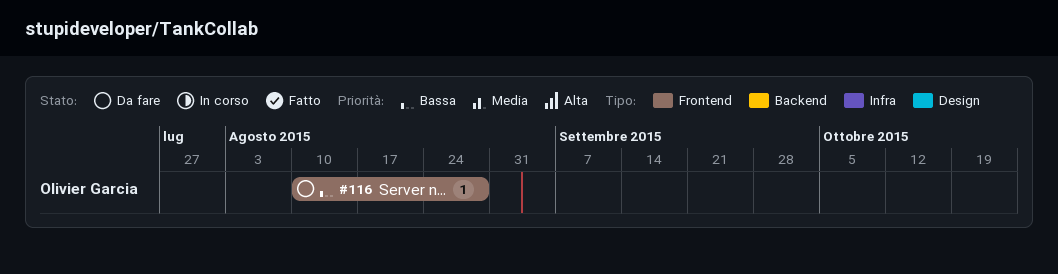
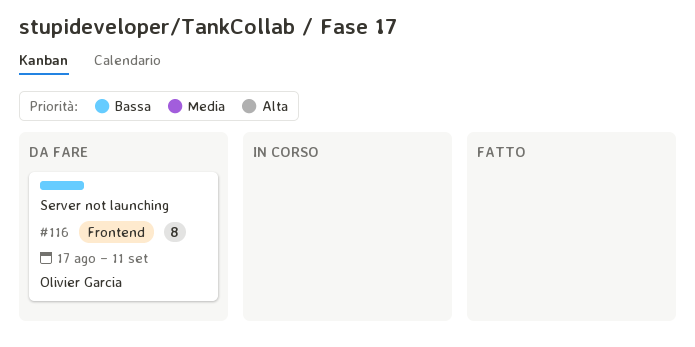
#116, estimate: 1 -> 8
#116, start: Aug 10 -> Aug 17
#116, due: Aug 28 -> Sep 11

